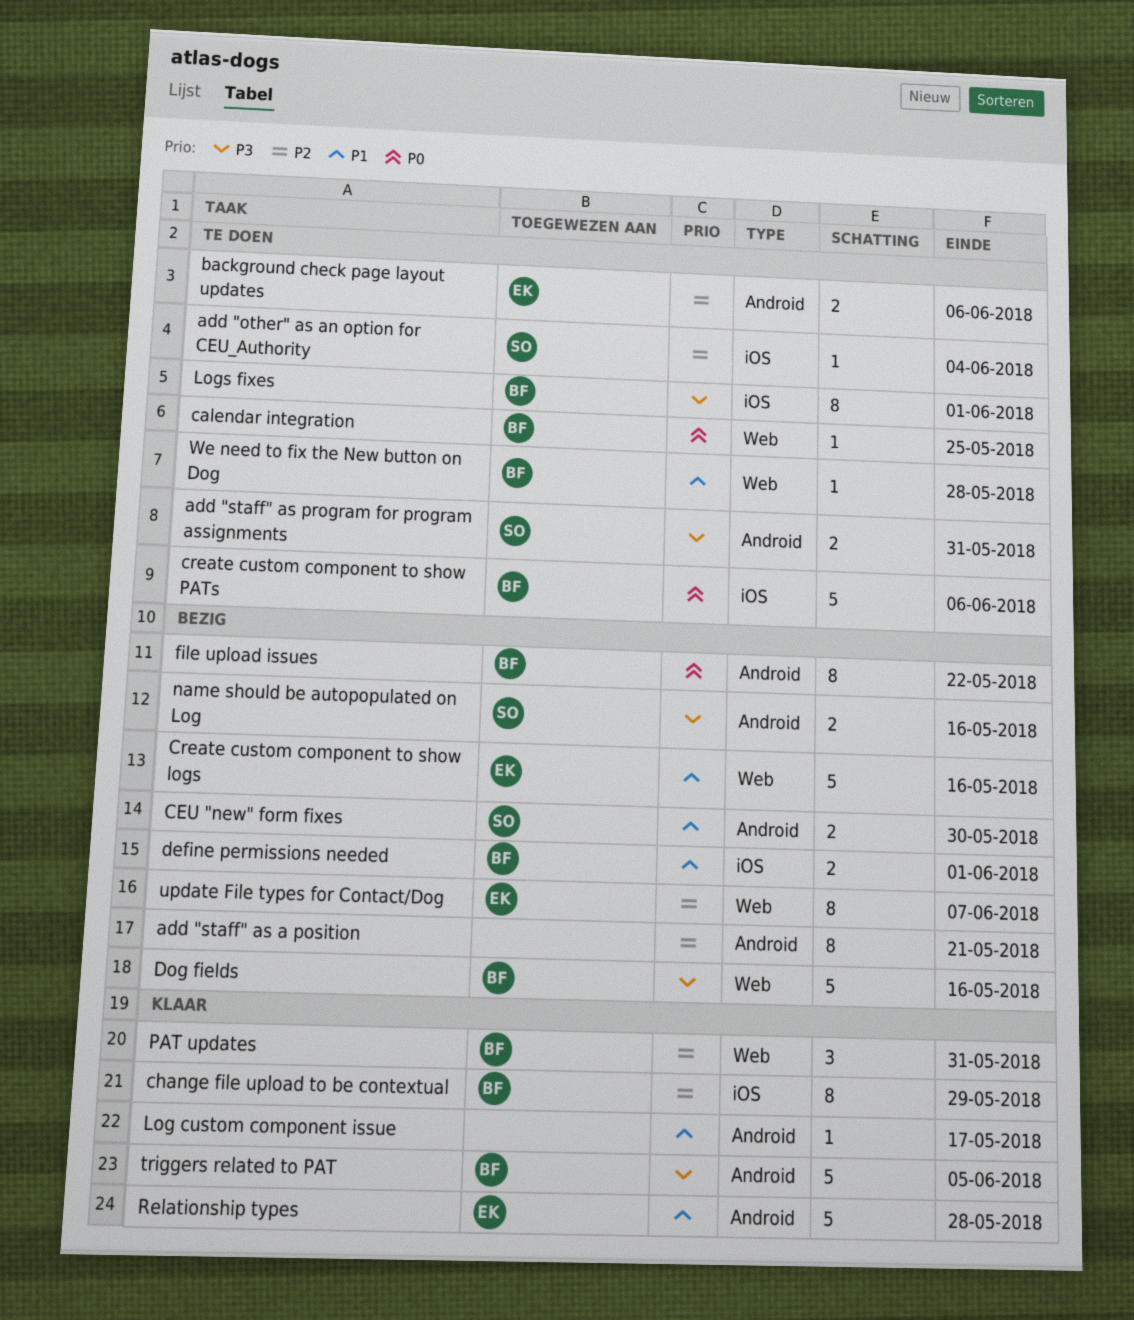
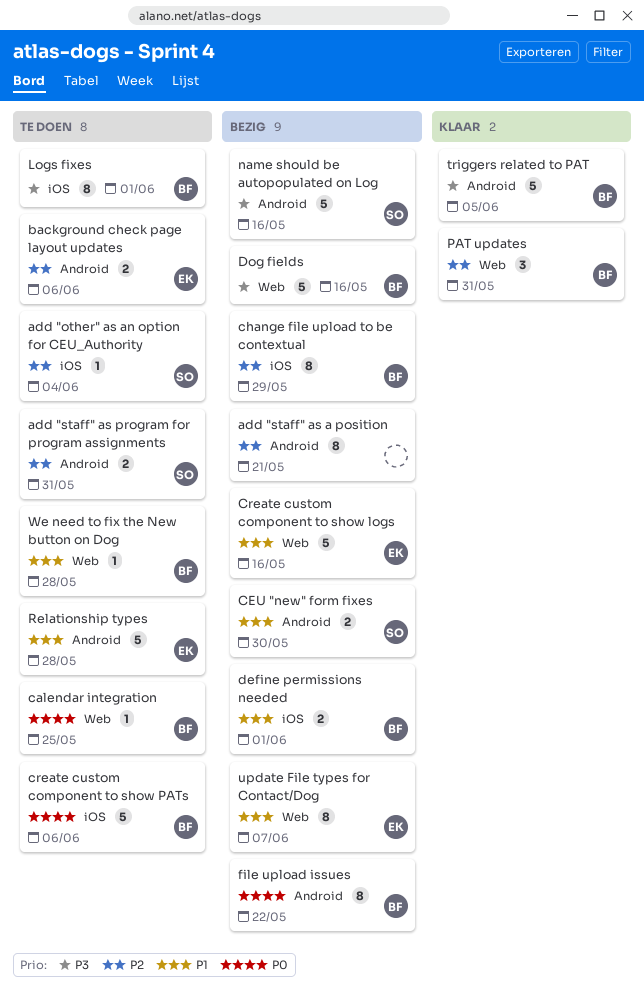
add "staff" as program for program assignments, priority: P3 -> P2
change file upload to be contextual, status: Klaar -> Bezig
Log custom component issue: present -> none
name should be autopopulated on Log, estimate: 2 -> 5
Relationship types, status: Klaar -> Te doen
update File types for Contact/Dog, priority: P2 -> P1

